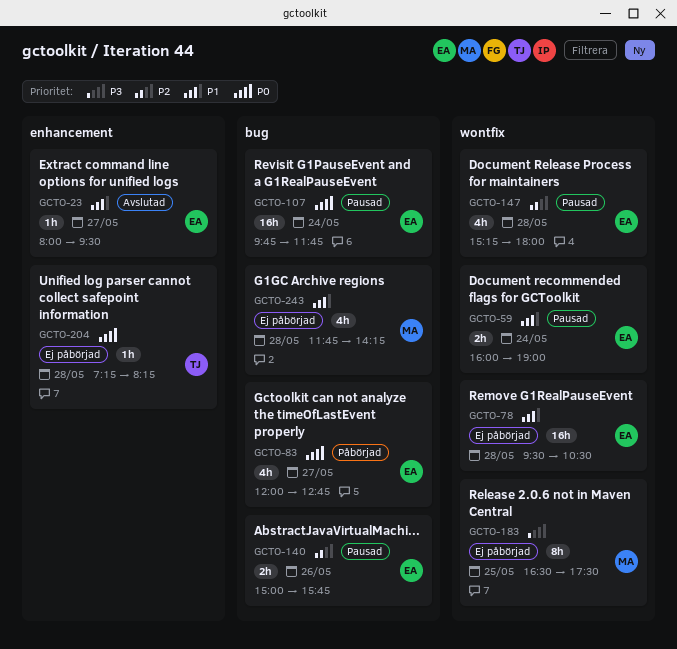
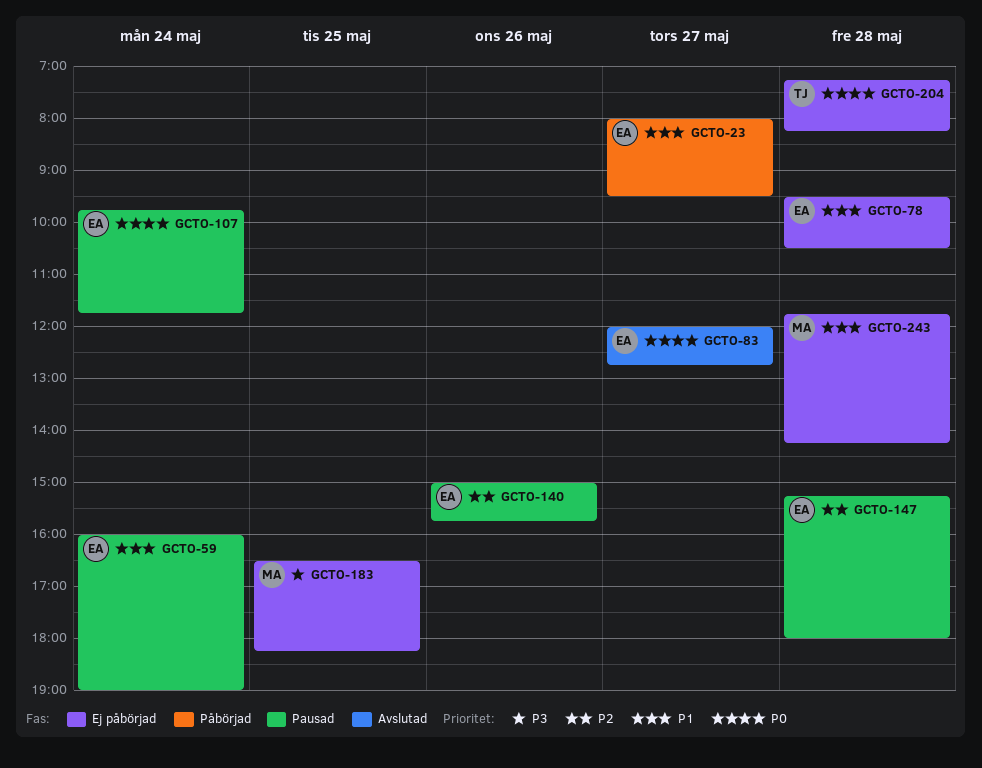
GCTO-23, status: Avslutad -> Påbörjad
GCTO-83, status: Påbörjad -> Avslutad
GCTO-183, ends: 17:30 -> 18:15

